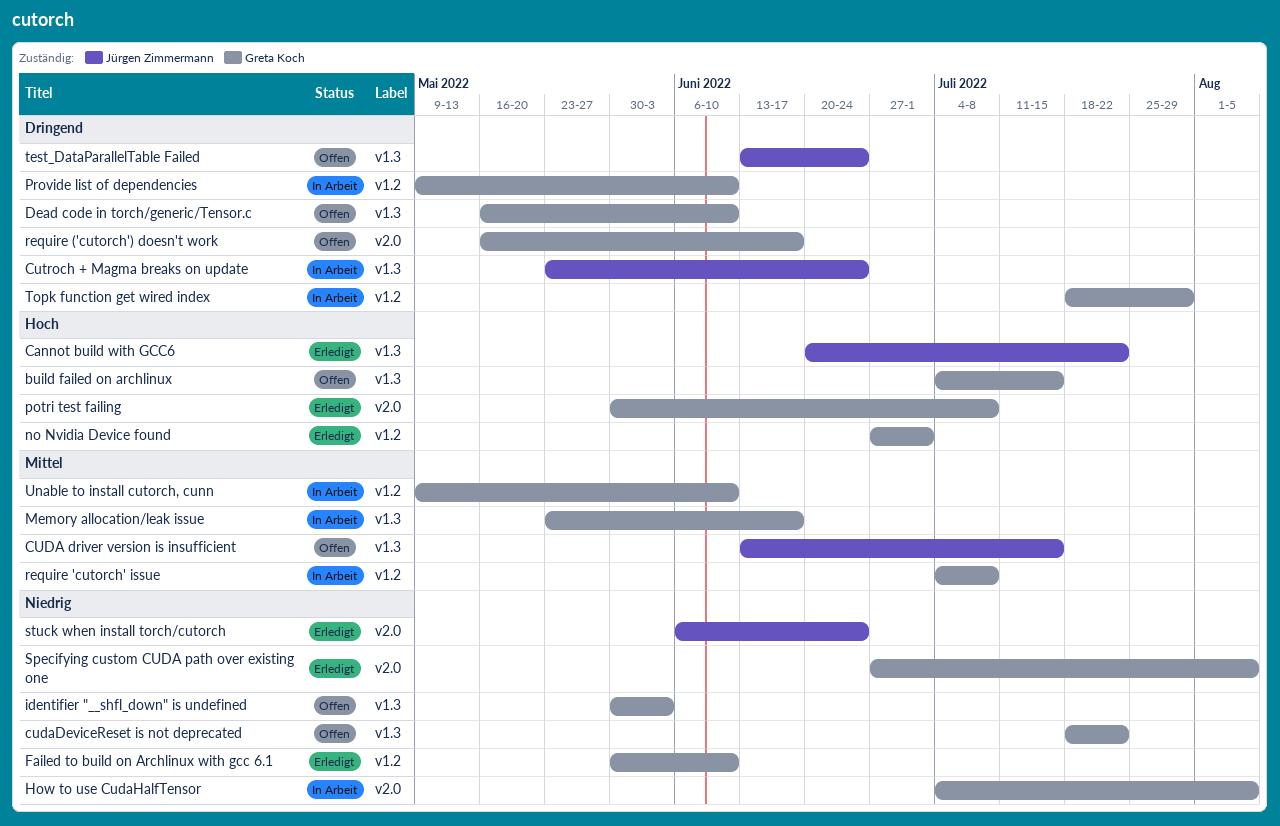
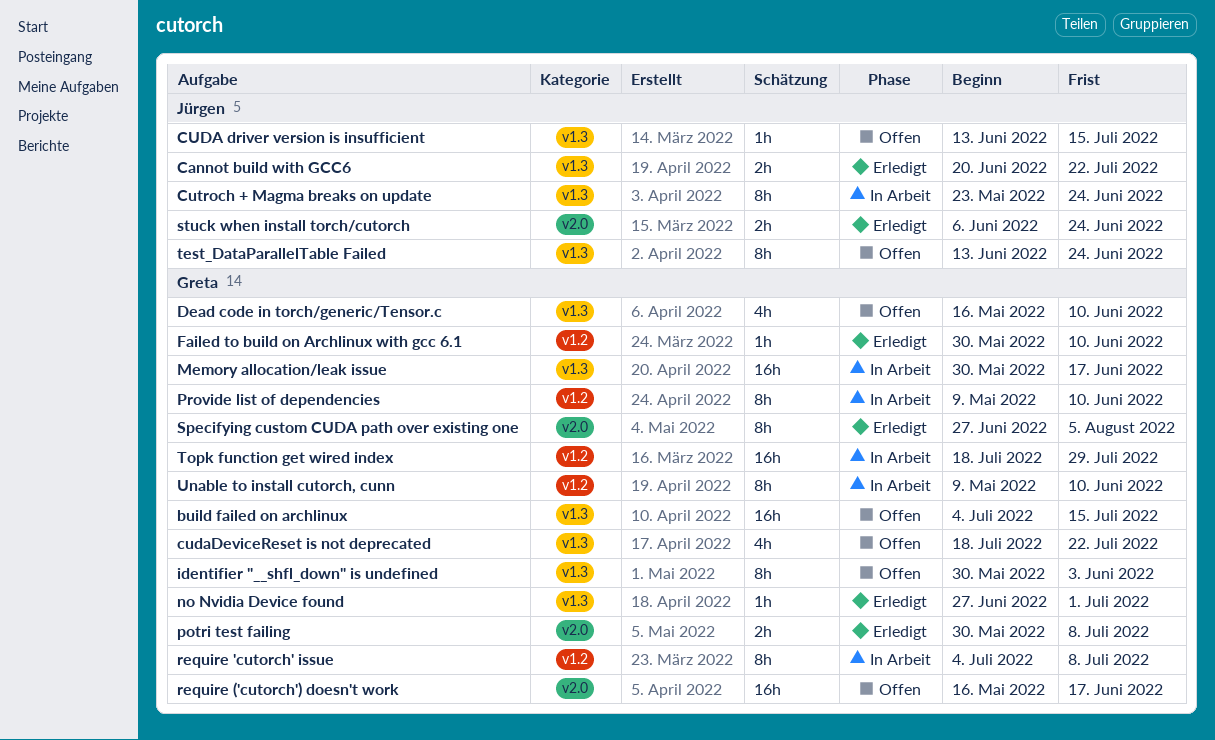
How to use CudaHalfTensor: present -> none
Memory allocation/leak issue, start: May 23 -> May 30
no Nvidia Device found, label: v1.2 -> v1.3

